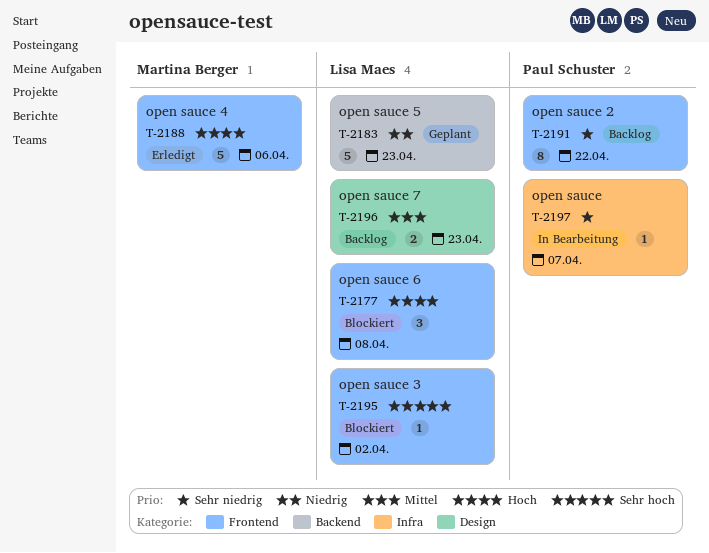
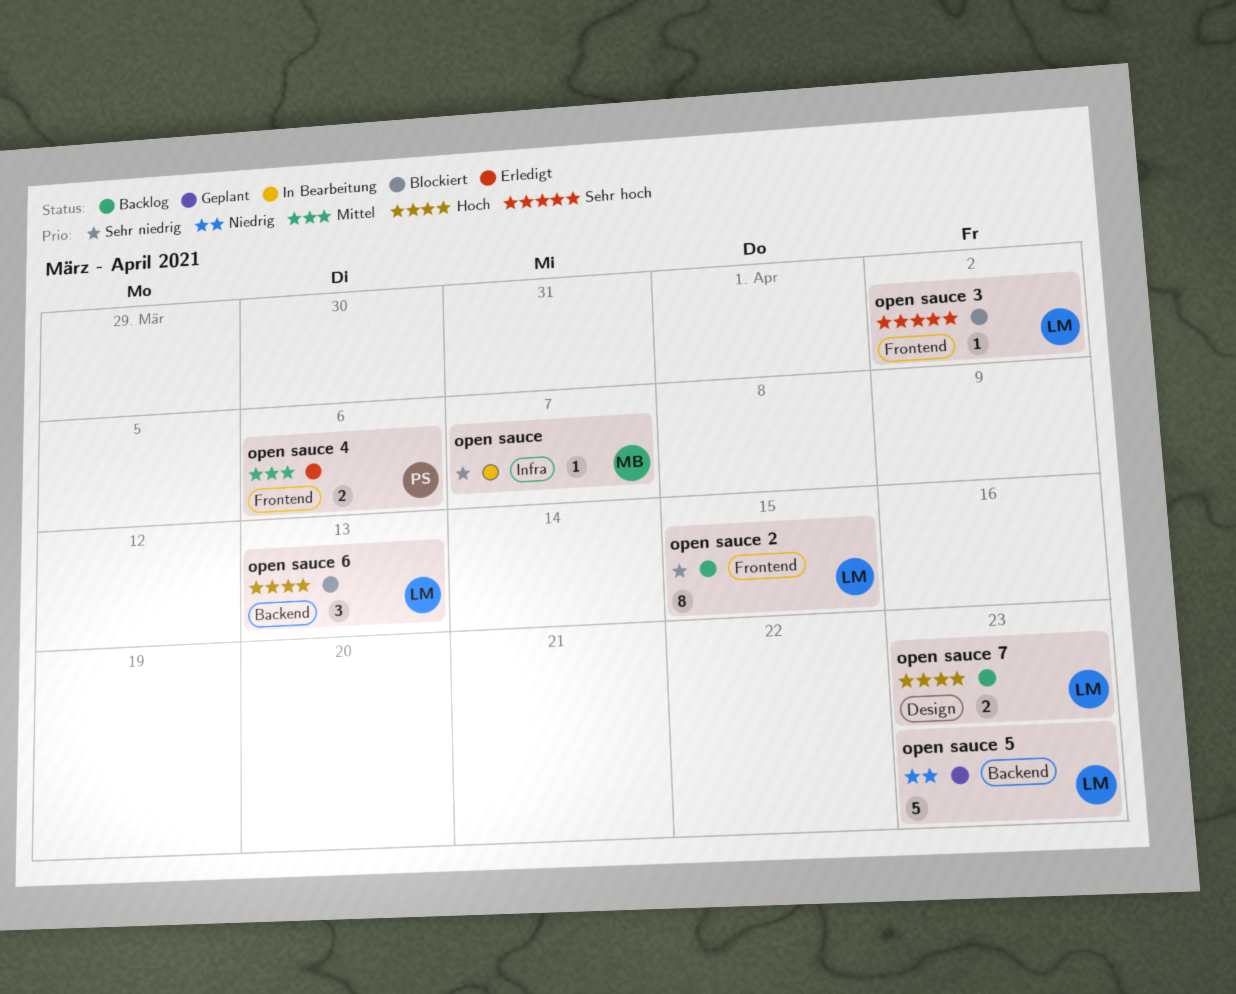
open sauce, owner: Paul Schuster -> Martina Berger
open sauce 2, owner: Paul Schuster -> Lisa Maes
open sauce 2, due: Apr 22 -> Apr 15
open sauce 4, owner: Martina Berger -> Paul Schuster
open sauce 4, priority: Hoch -> Mittel
open sauce 4, estimate: 5 -> 2
open sauce 6, label: Frontend -> Backend
open sauce 6, due: Apr 8 -> Apr 13
open sauce 7, priority: Mittel -> Hoch

